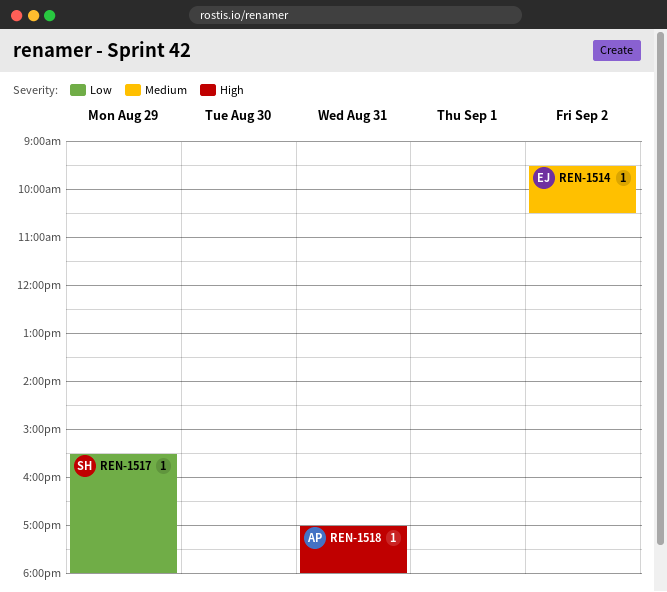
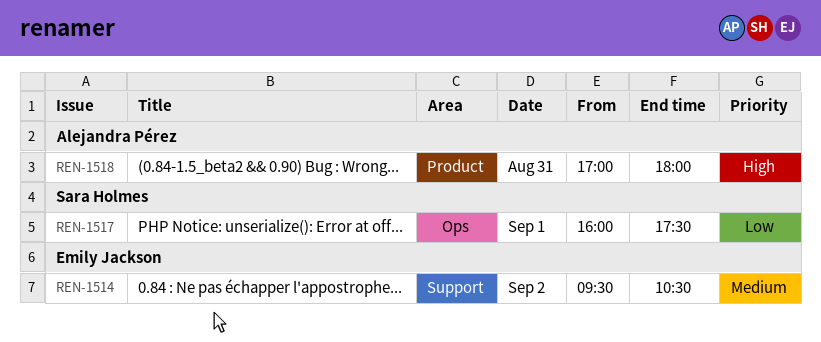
REN-1517, day: Aug 29 -> Sep 1
REN-1517, begins: 15:30 -> 16:00
REN-1517, ends: 18:00 -> 17:30

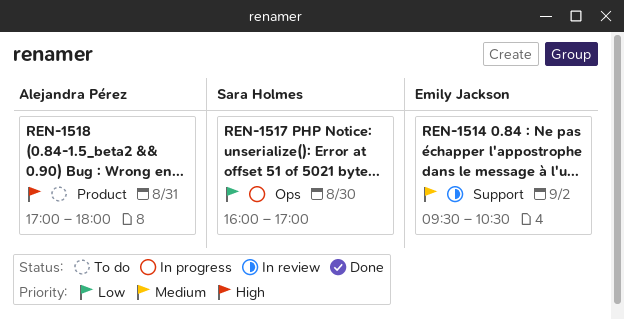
REN-1517, day: Sep 1 -> Aug 30
REN-1517, ends: 17:30 -> 17:00

